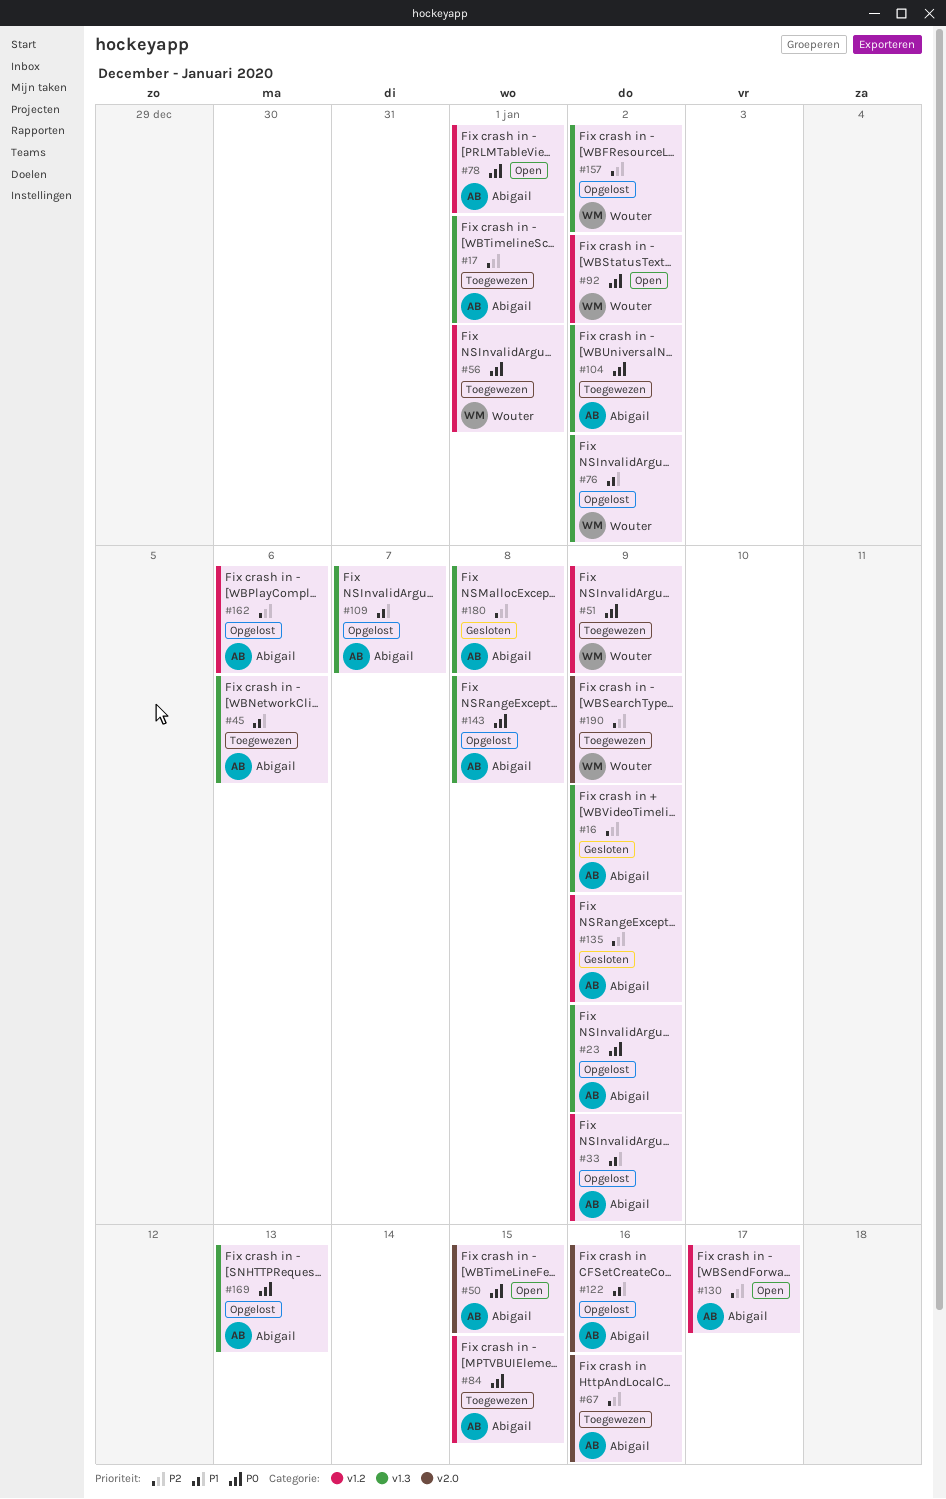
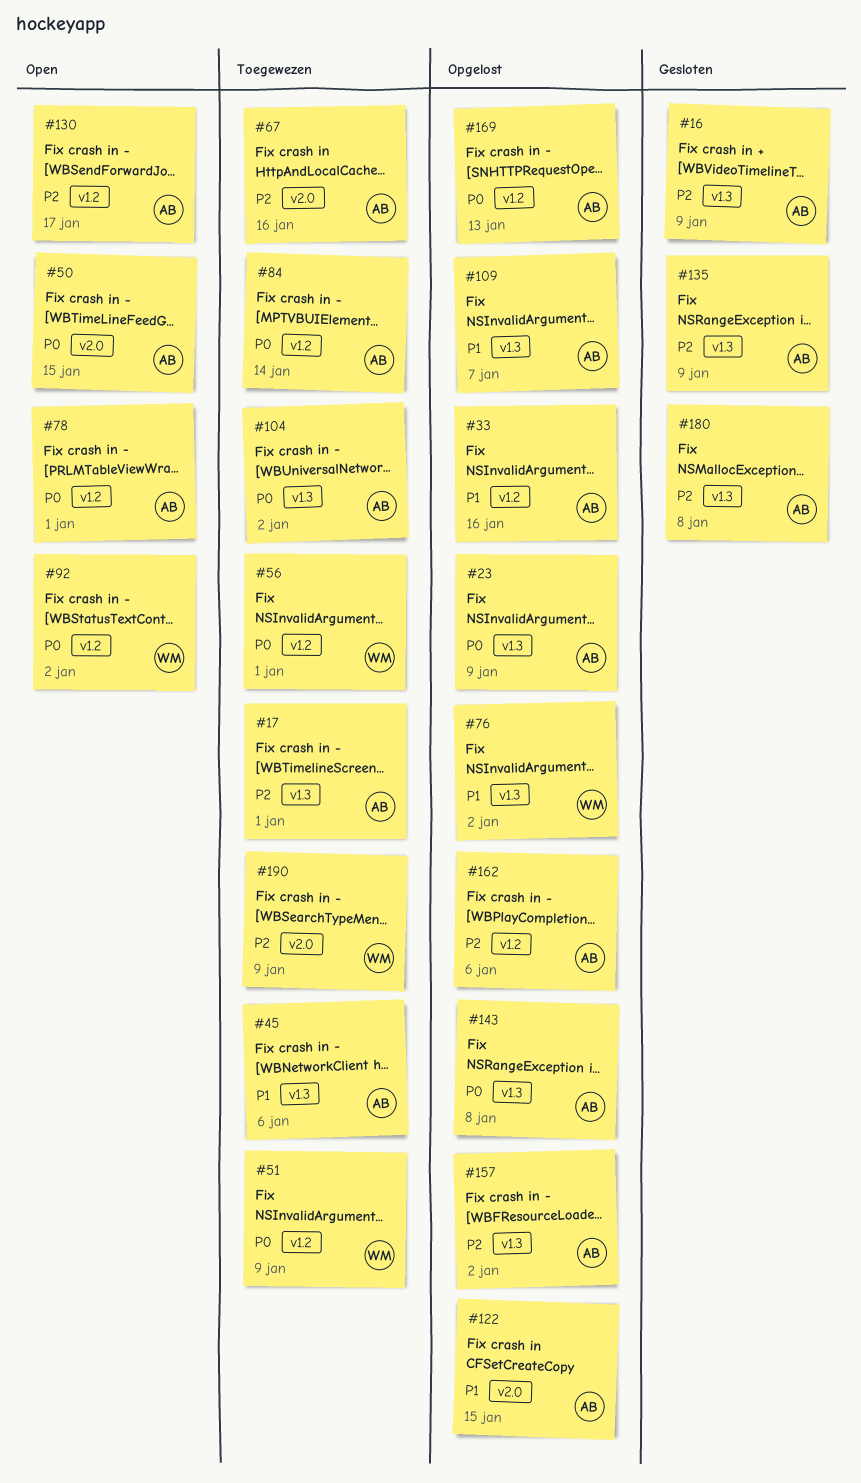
#33, due: Jan 9 -> Jan 16
#84, due: Jan 15 -> Jan 14
#122, due: Jan 16 -> Jan 15
#135, label: v1.2 -> v1.3
#157, owner: Wouter -> Abigail
#169, label: v1.3 -> v1.2

